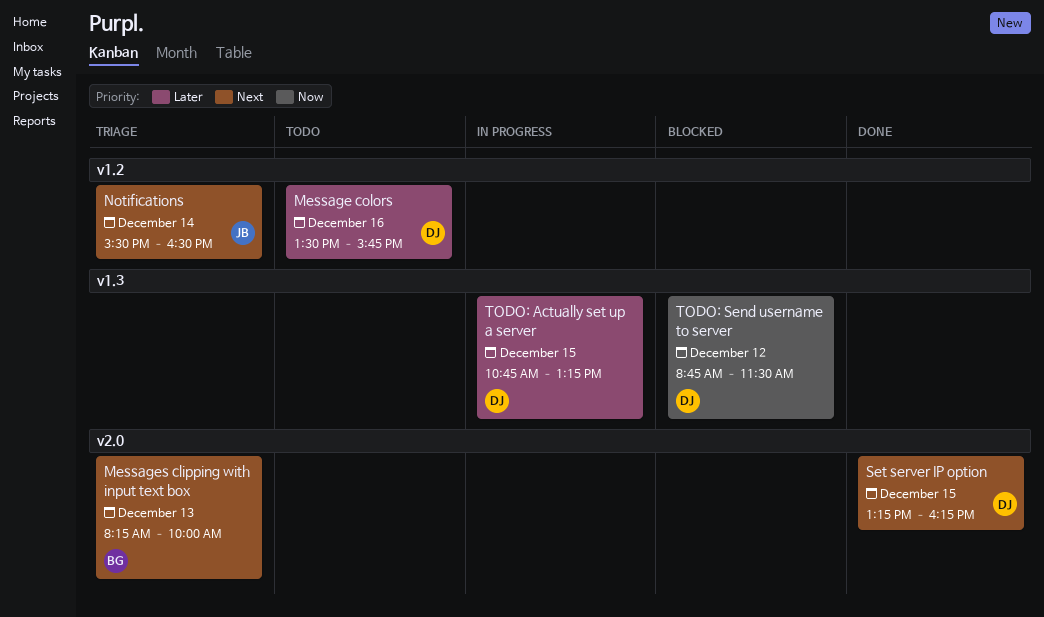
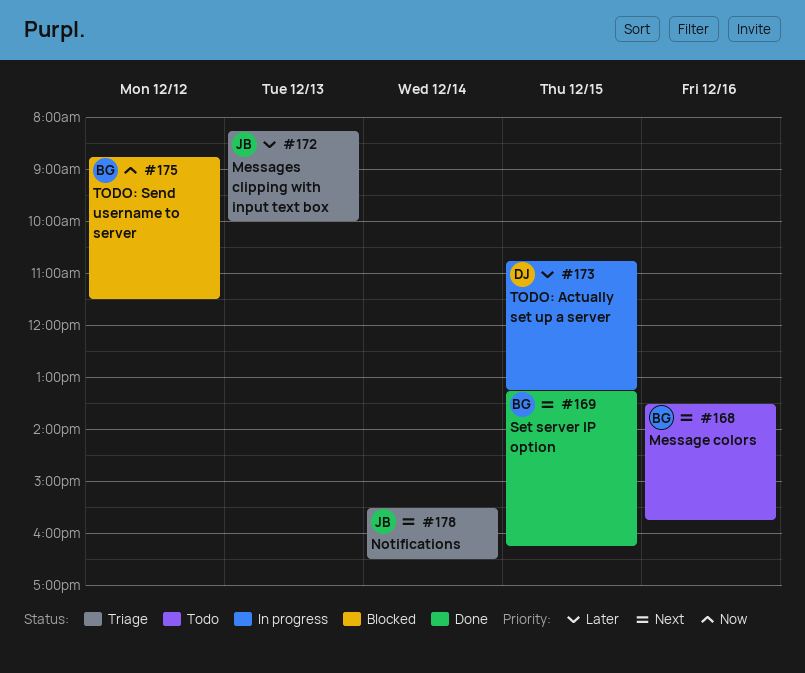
Message colors, owner: DJ -> BG
Message colors, priority: Later -> Next
Messages clipping with input text box, owner: BG -> JB
Messages clipping with input text box, priority: Next -> Later
Set server IP option, owner: DJ -> BG
TODO: Send username to server, owner: DJ -> BG

